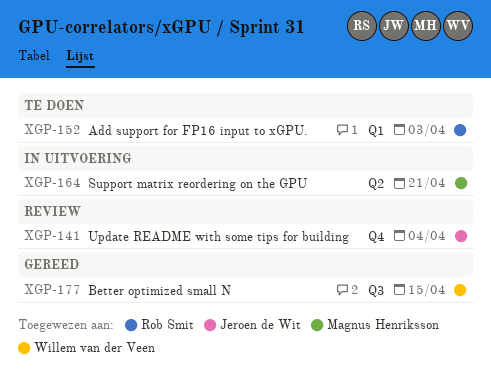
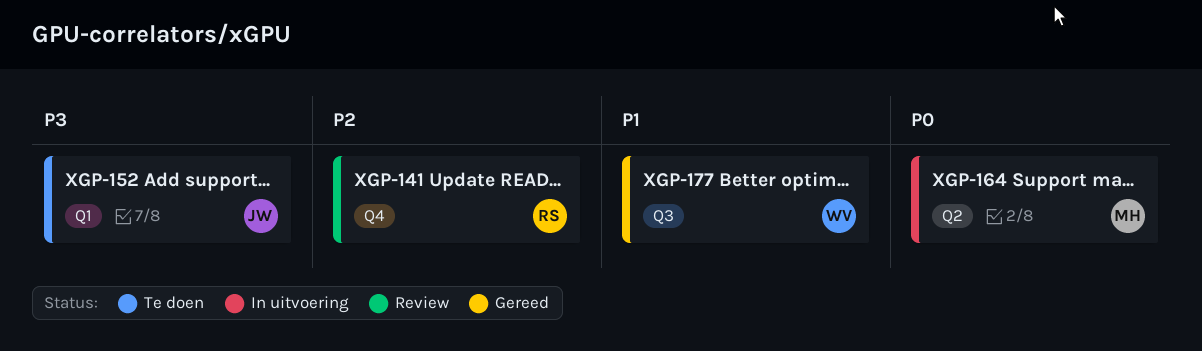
XGP-141, owner: Jeroen de Wit -> Rob Smit
XGP-152, owner: Rob Smit -> Jeroen de Wit

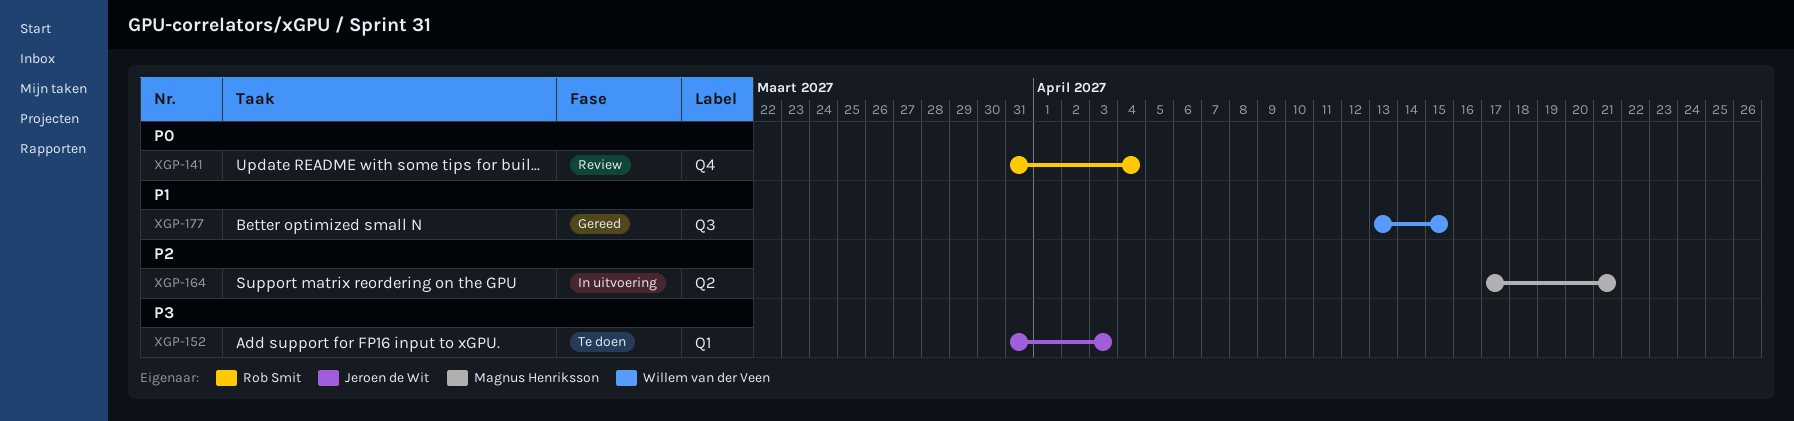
XGP-141, priority: P2 -> P0
XGP-164, priority: P0 -> P2

